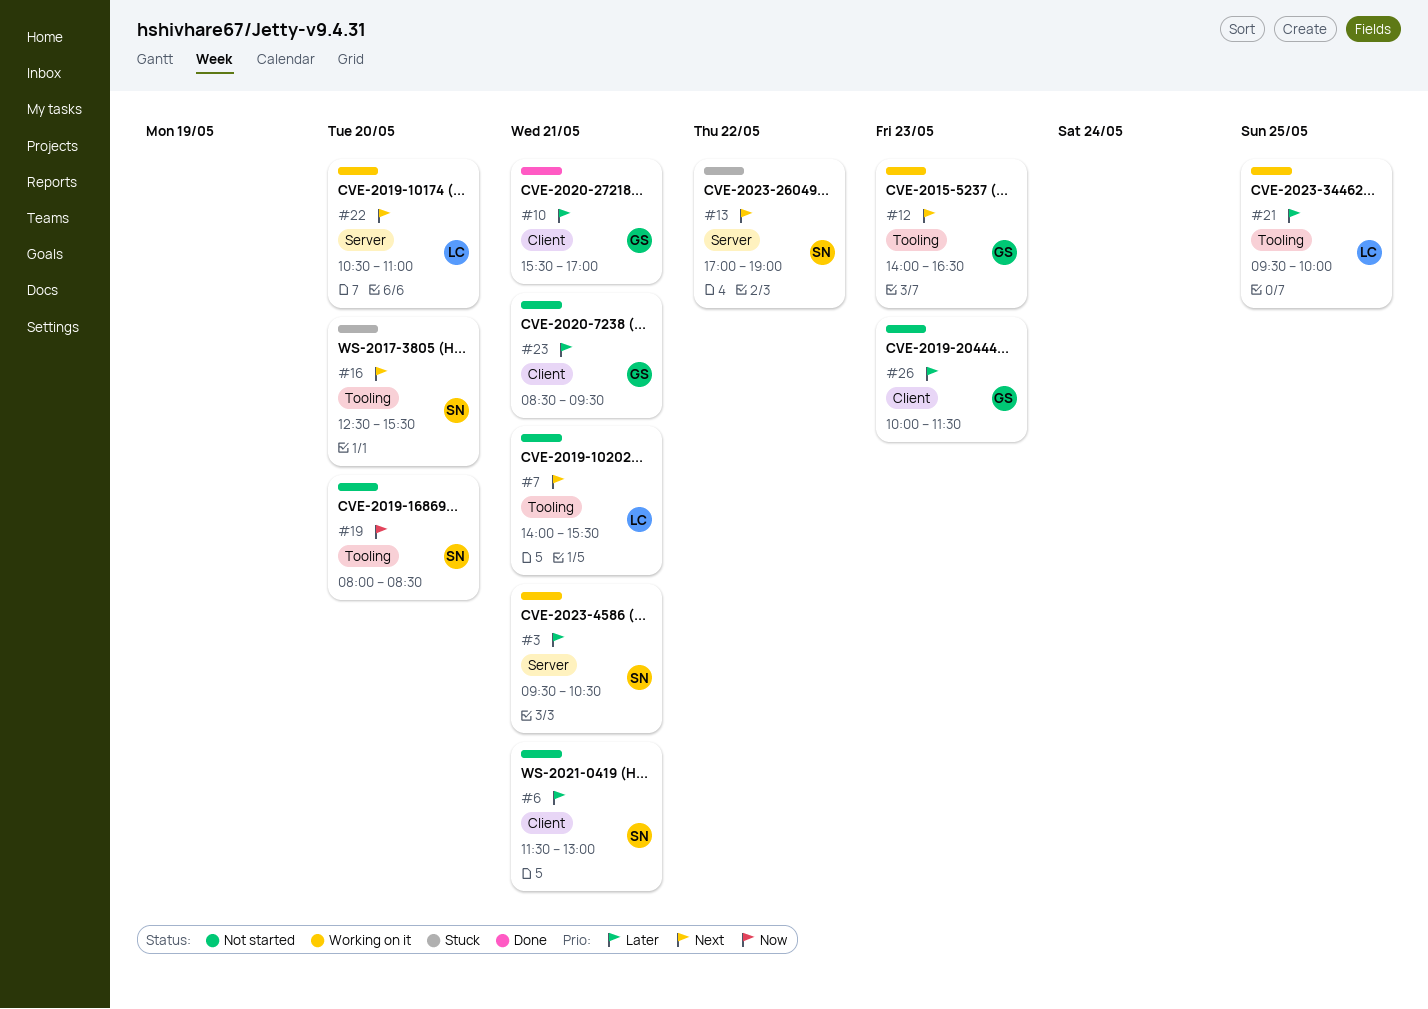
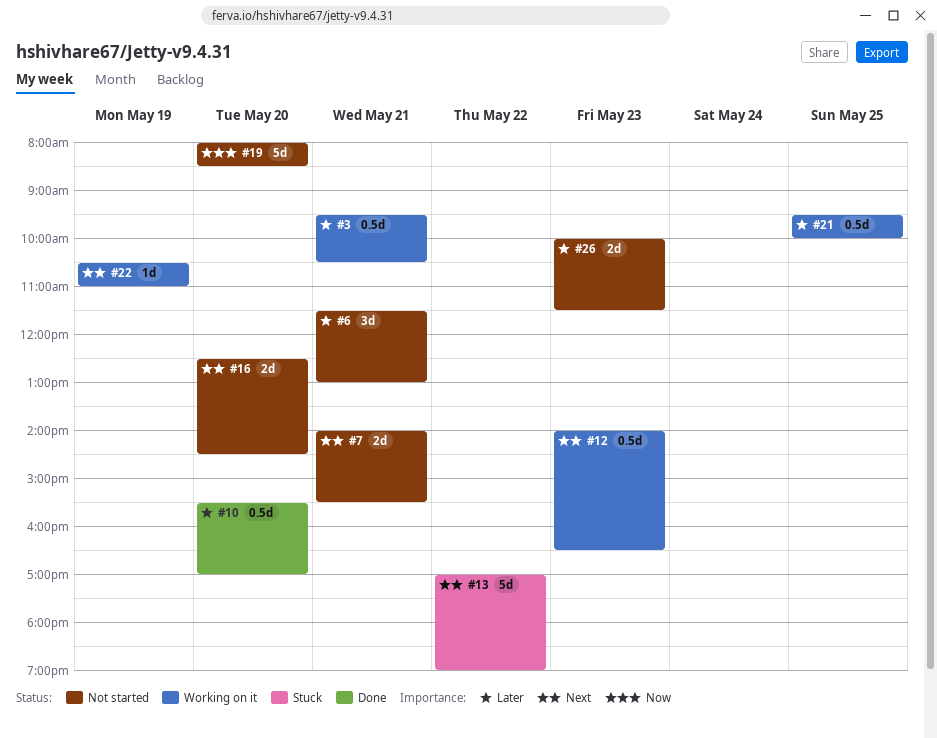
#10, day: May 21 -> May 20
#16, status: Stuck -> Not started
#16, ends: 15:30 -> 14:30
#22, day: May 20 -> May 19
#23: present -> none

